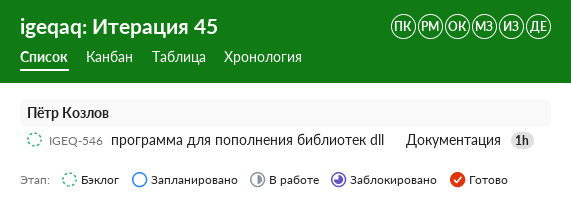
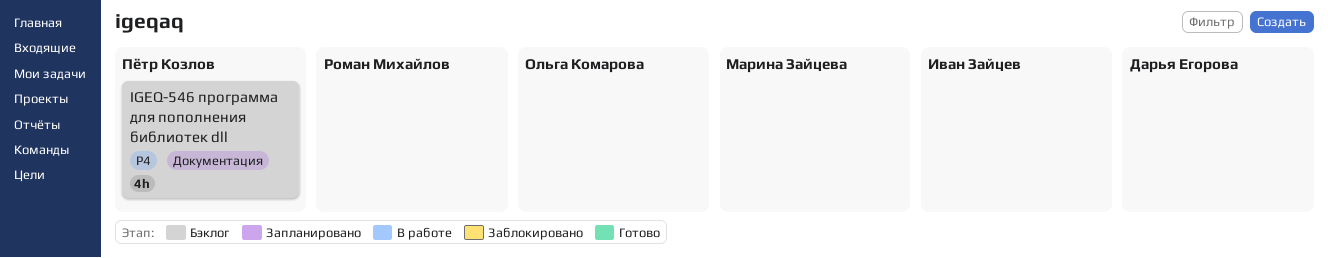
IGEQ-546, estimate: 1h -> 4h

